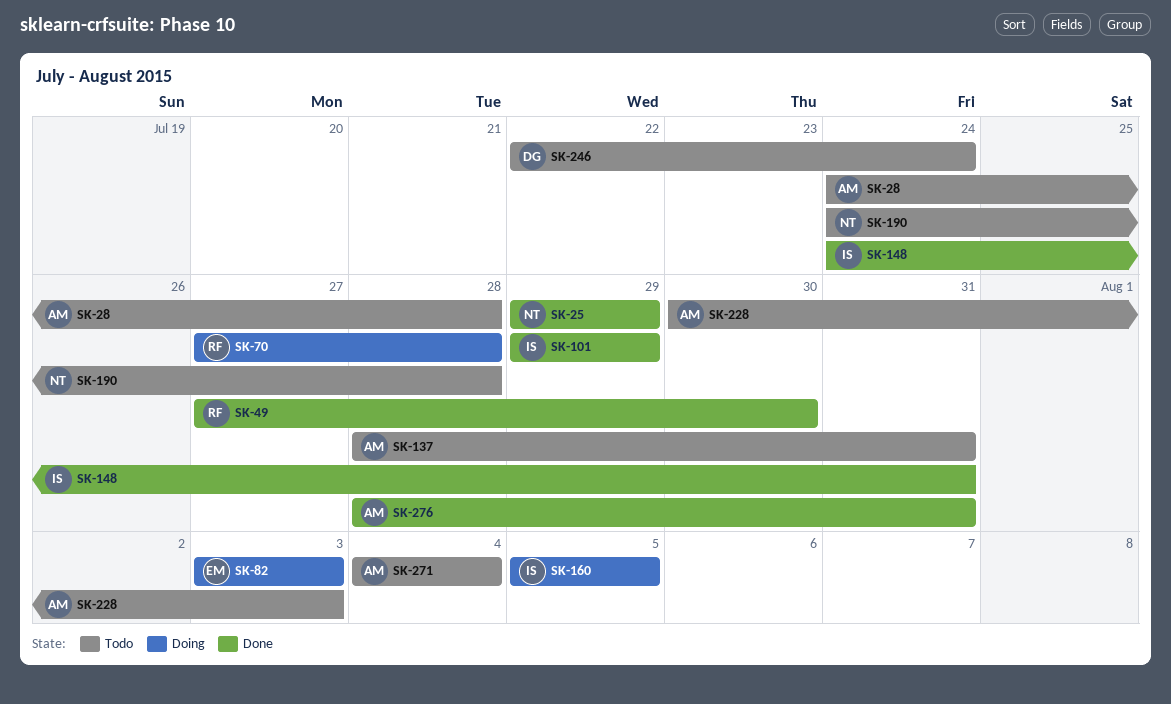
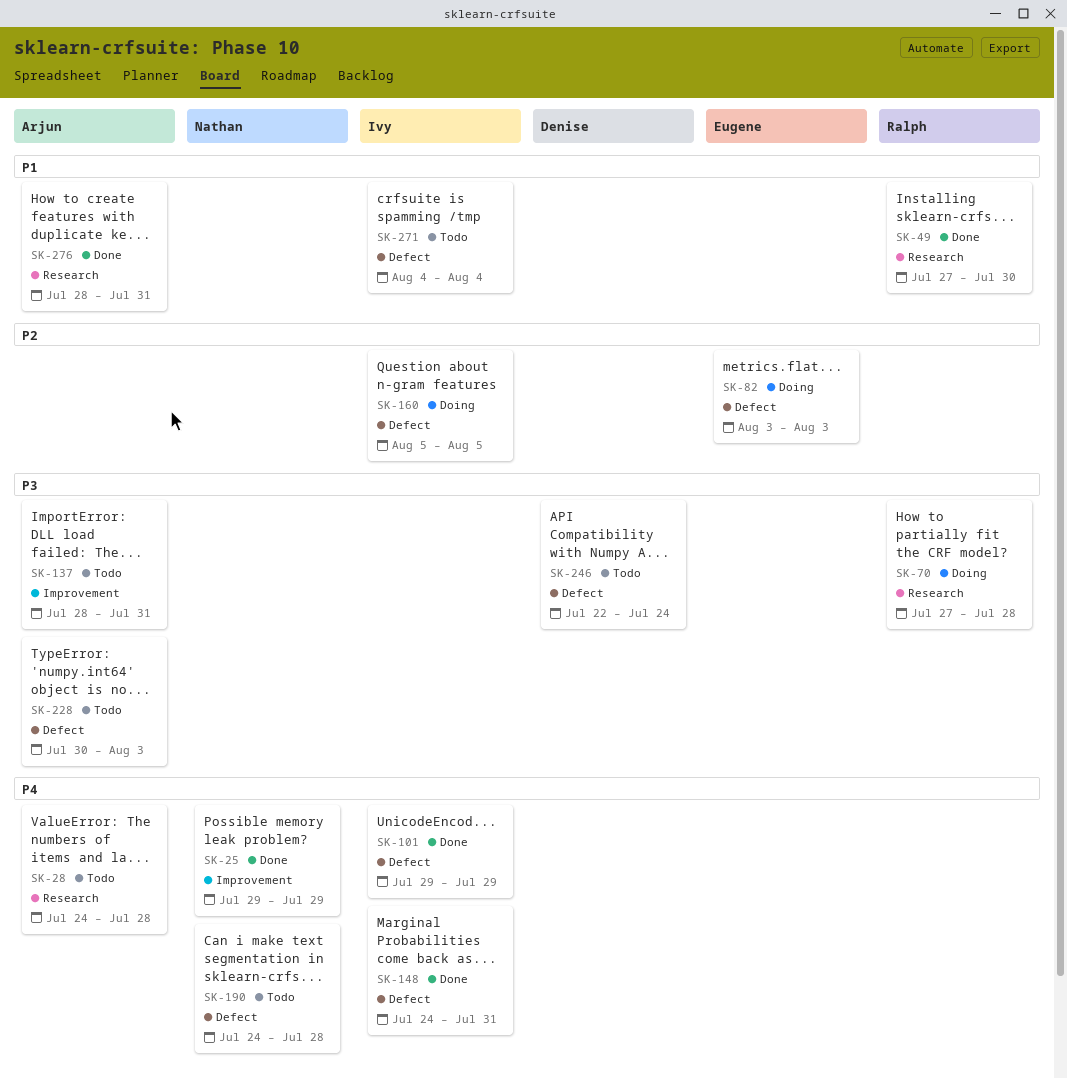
SK-271, owner: Arjun -> Ivy

